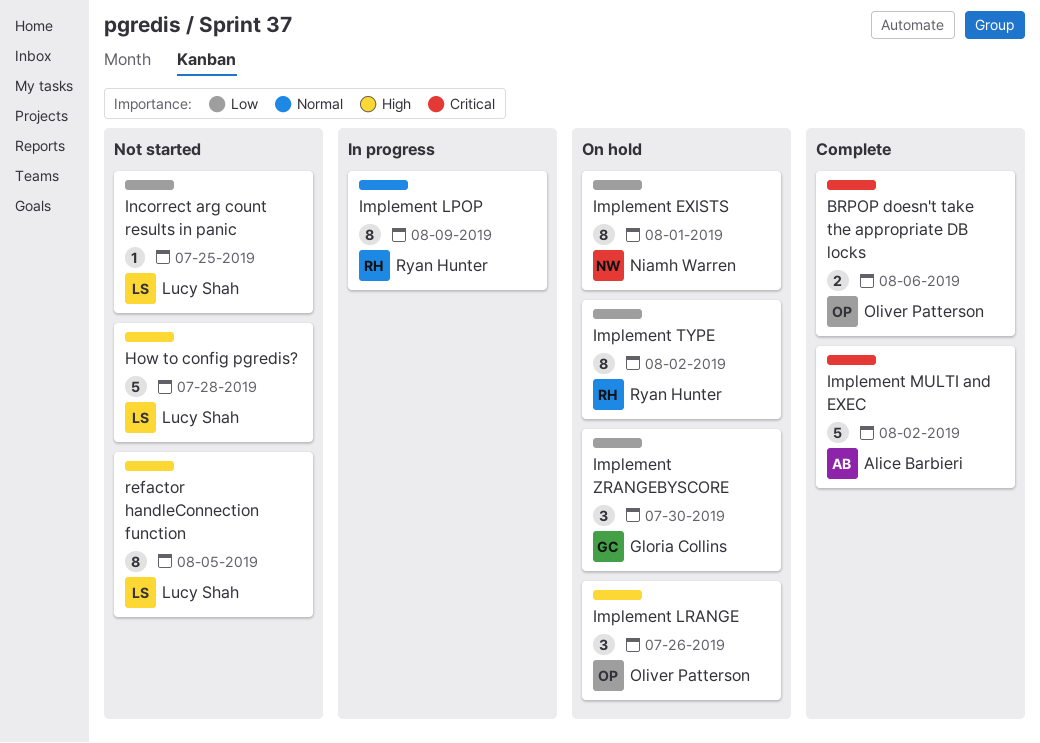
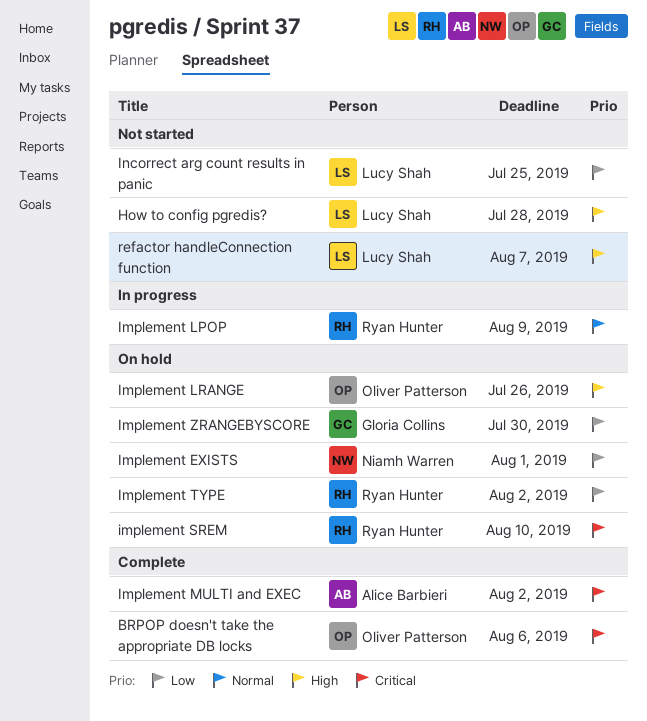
implement SREM: none -> present
refactor handleConnection function, due: Aug 5 -> Aug 7

